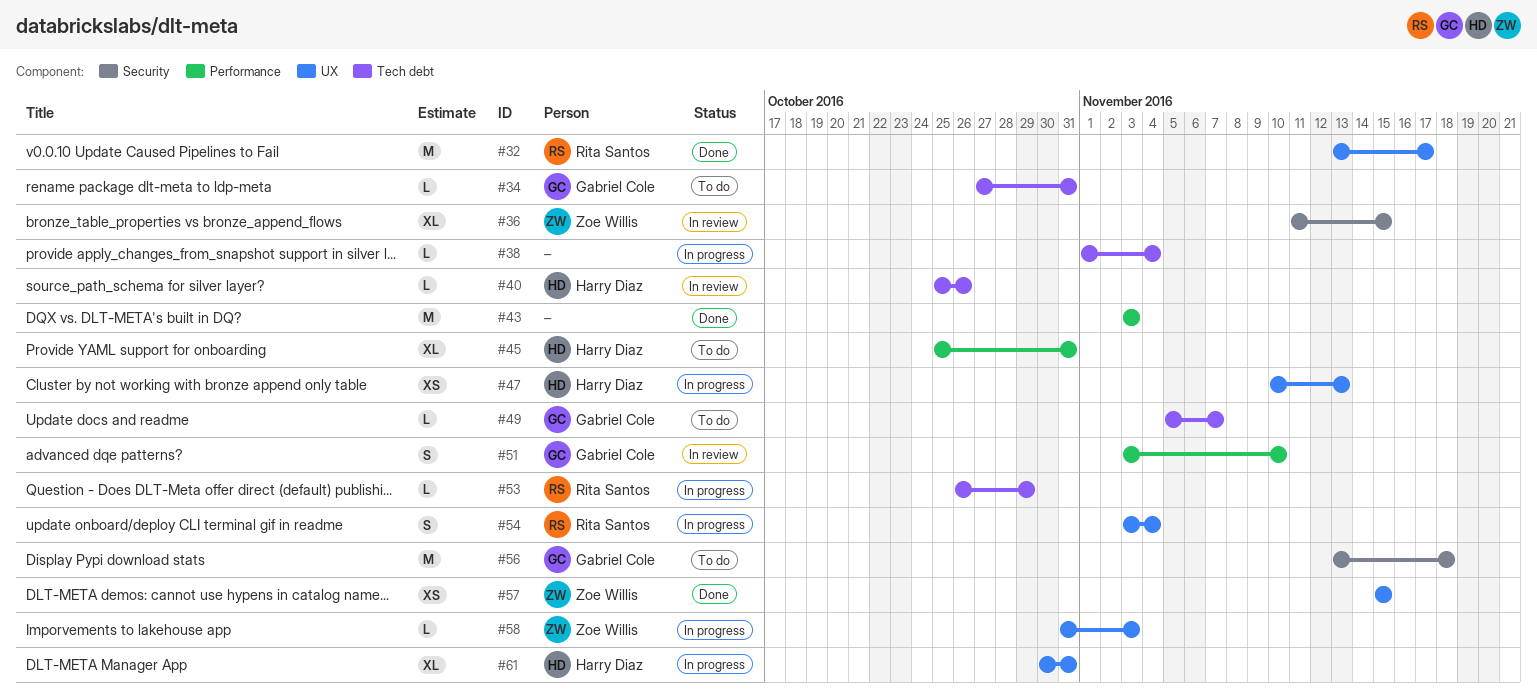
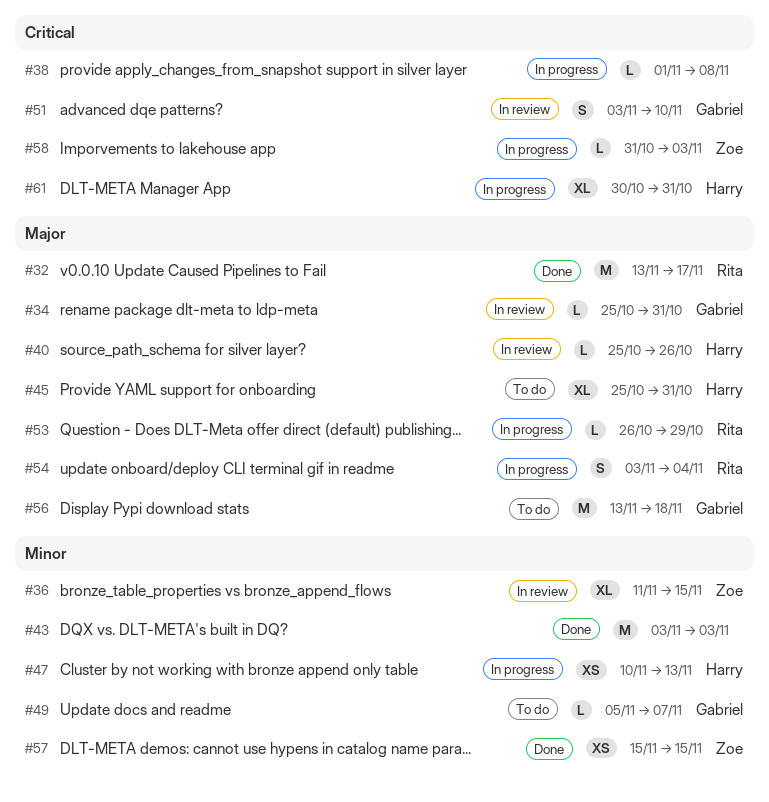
#34, status: To do -> In review
#34, start: Oct 27 -> Oct 25
#38, due: Nov 4 -> Nov 8

